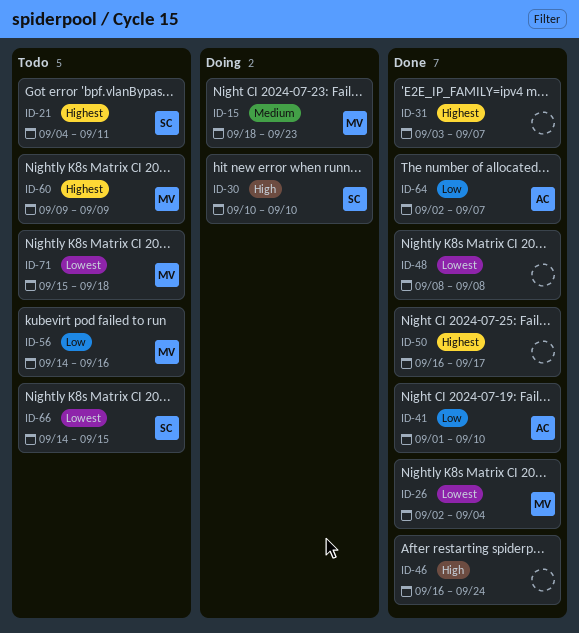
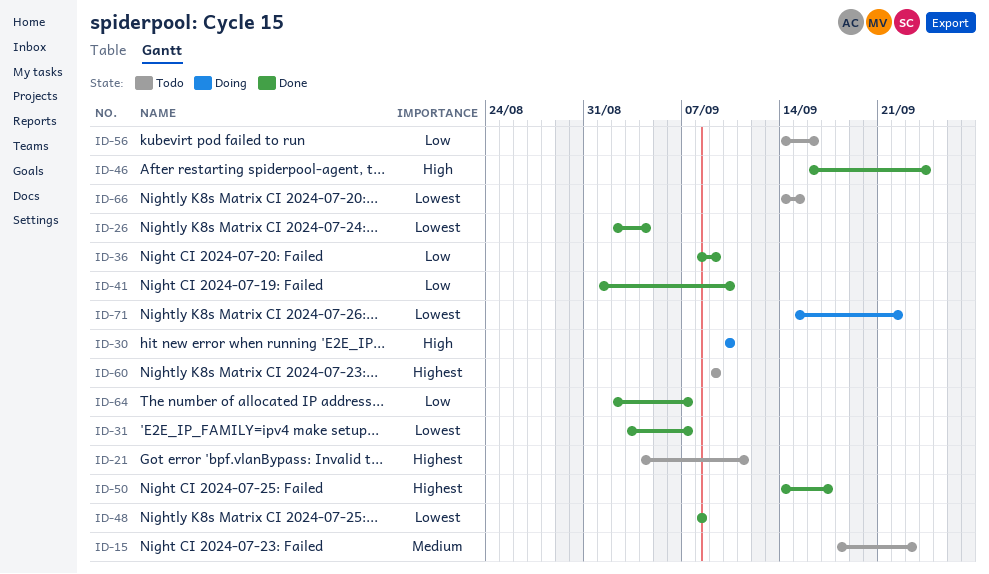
ID-15, status: Doing -> Todo
ID-31, priority: Highest -> Lowest
ID-36: none -> present
ID-50, start: Sep 16 -> Sep 14
ID-71, status: Todo -> Doing
ID-71, due: Sep 18 -> Sep 22

